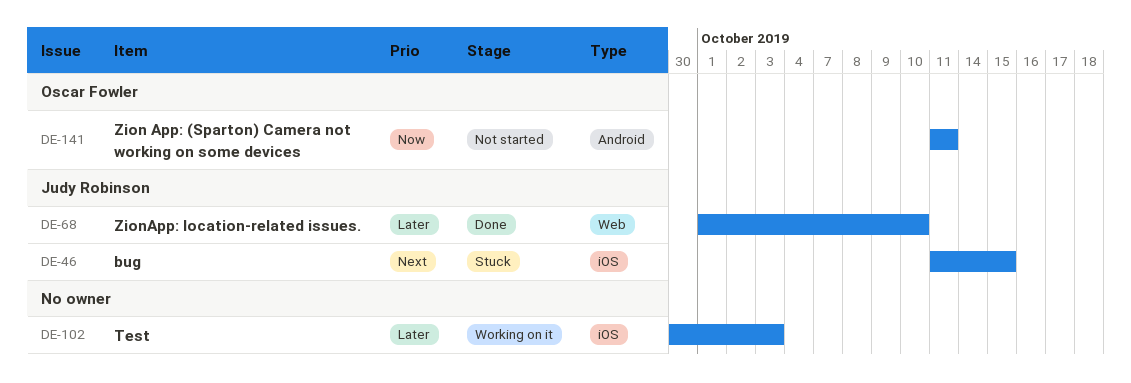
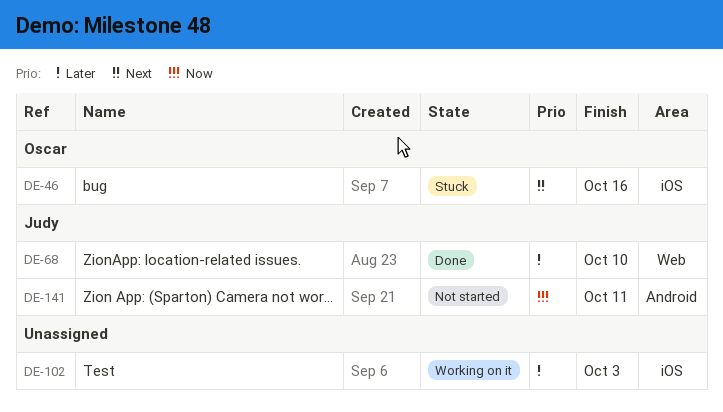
DE-46, owner: Judy Robinson -> Oscar Fowler
DE-46, due: Oct 15 -> Oct 16
DE-141, owner: Oscar Fowler -> Judy Robinson

